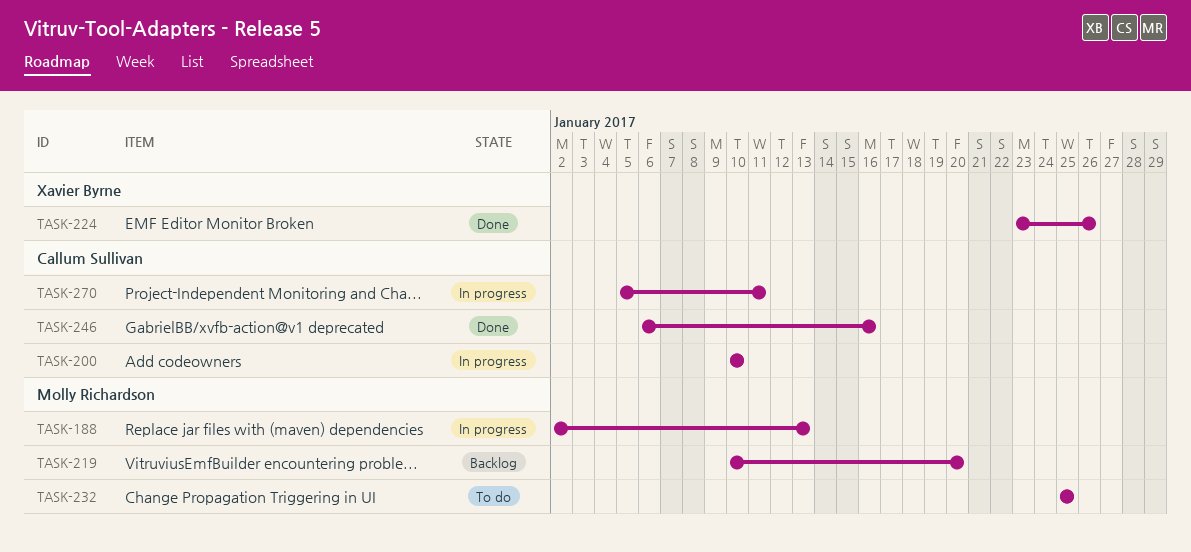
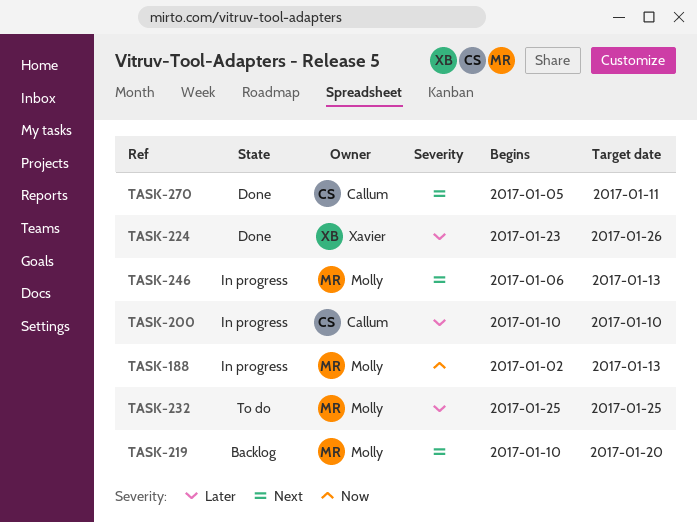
TASK-246, status: Done -> In progress
TASK-246, owner: Callum Sullivan -> Molly Richardson
TASK-246, due: Jan 16 -> Jan 13
TASK-270, status: In progress -> Done

